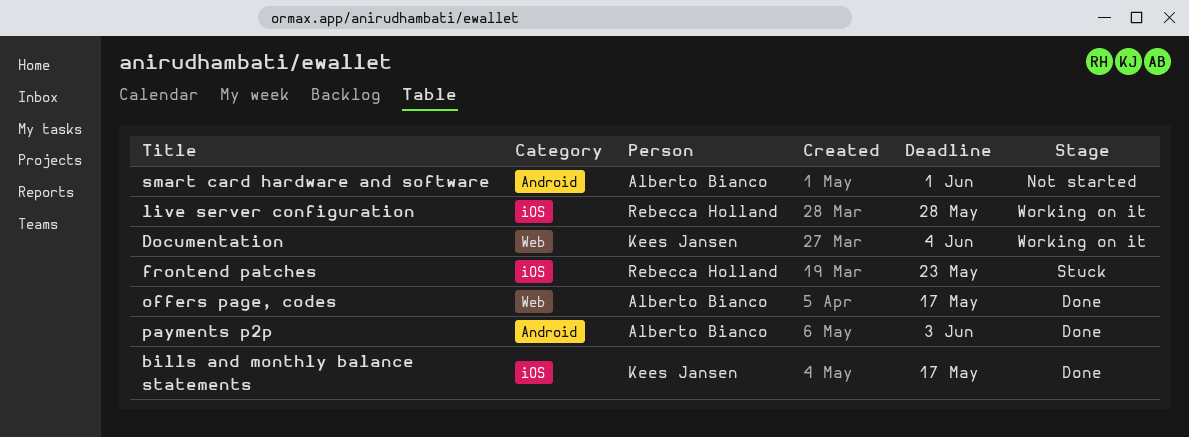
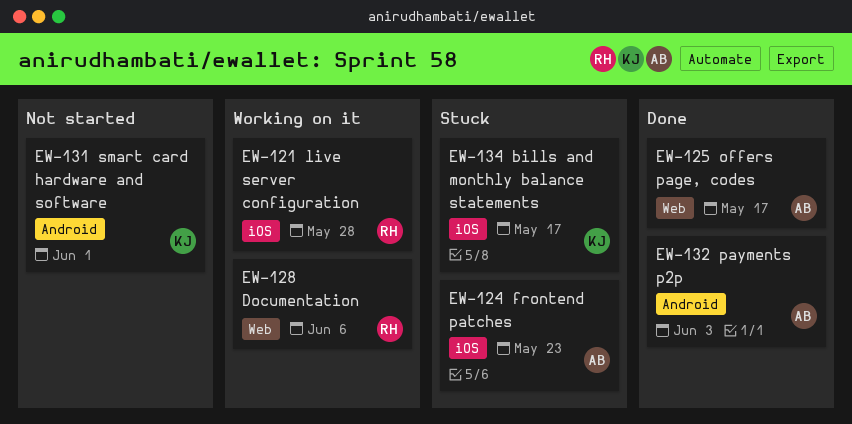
bills and monthly balance statements, status: Done -> Stuck
Documentation, owner: Kees Jansen -> Rebecca Holland
Documentation, due: Jun 4 -> Jun 6
frontend patches, owner: Rebecca Holland -> Alberto Bianco
smart card hardware and software, owner: Alberto Bianco -> Kees Jansen

